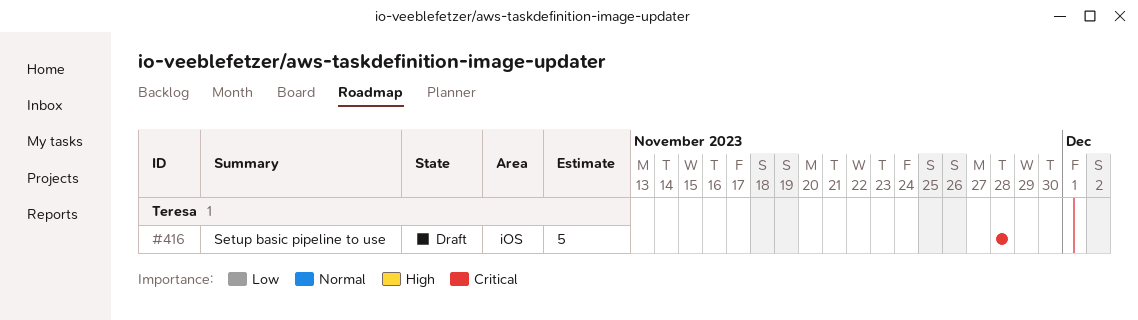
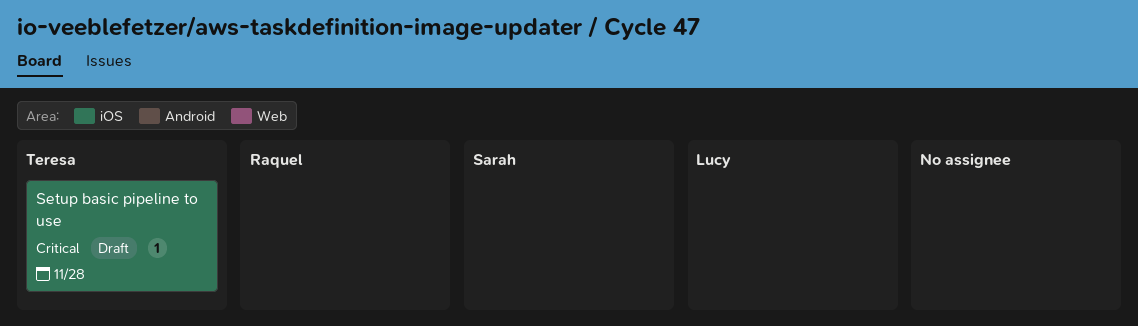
Setup basic pipeline to use, estimate: 5 -> 1

